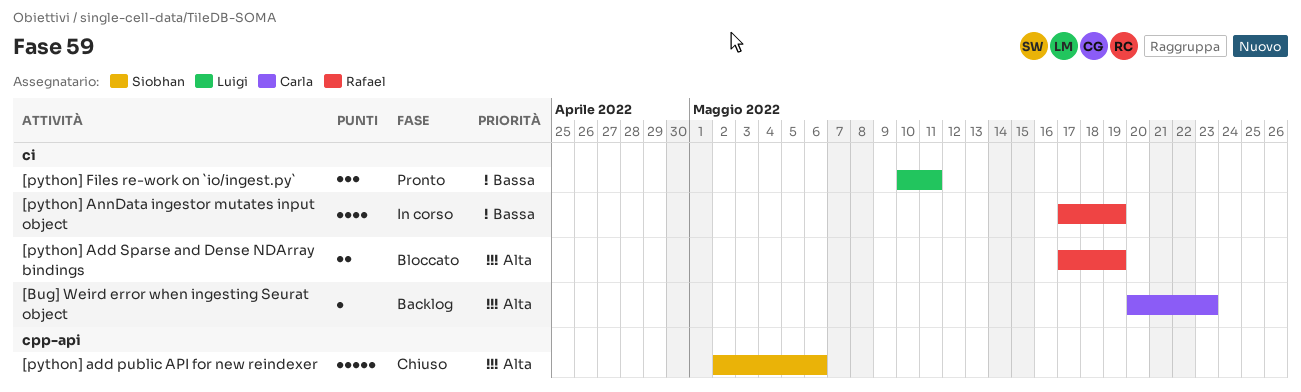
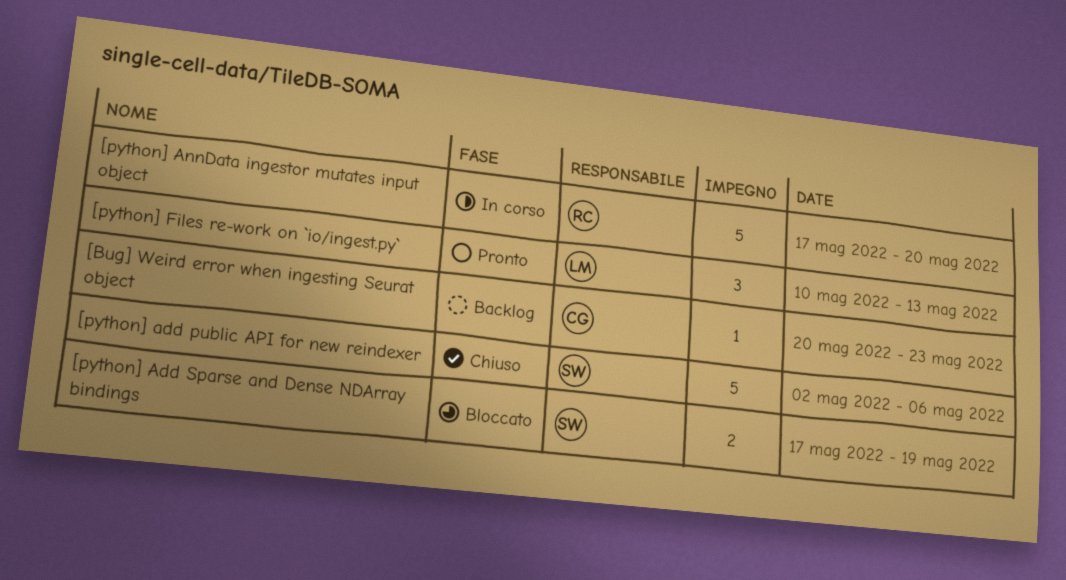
[python] Add Sparse and Dense NDArray bindings, owner: Rafael -> Siobhan
[python] AnnData ingestor mutates input object, estimate: 4 -> 5
[python] AnnData ingestor mutates input object, due: May 19 -> May 20
[python] Files re-work on `io/ingest.py`, due: May 11 -> May 13

